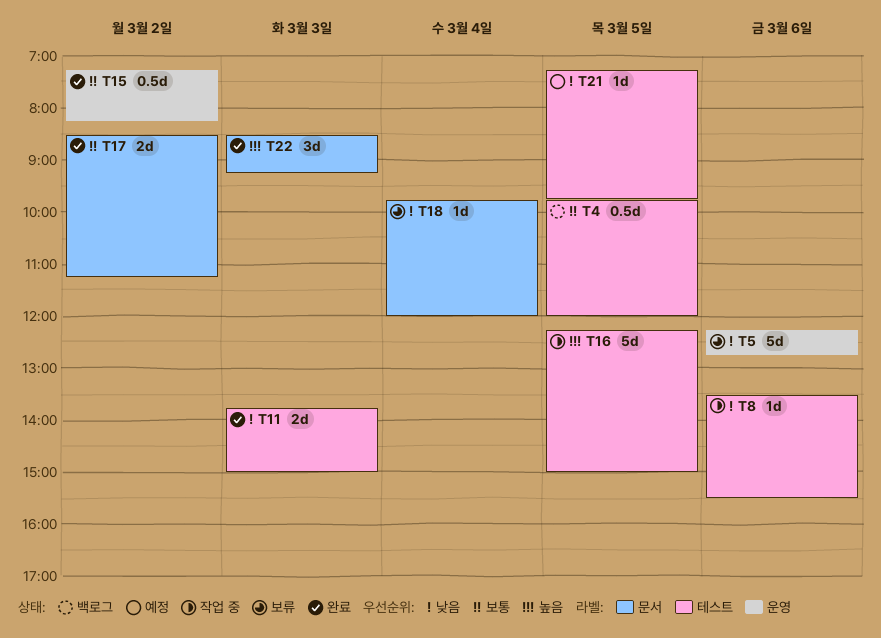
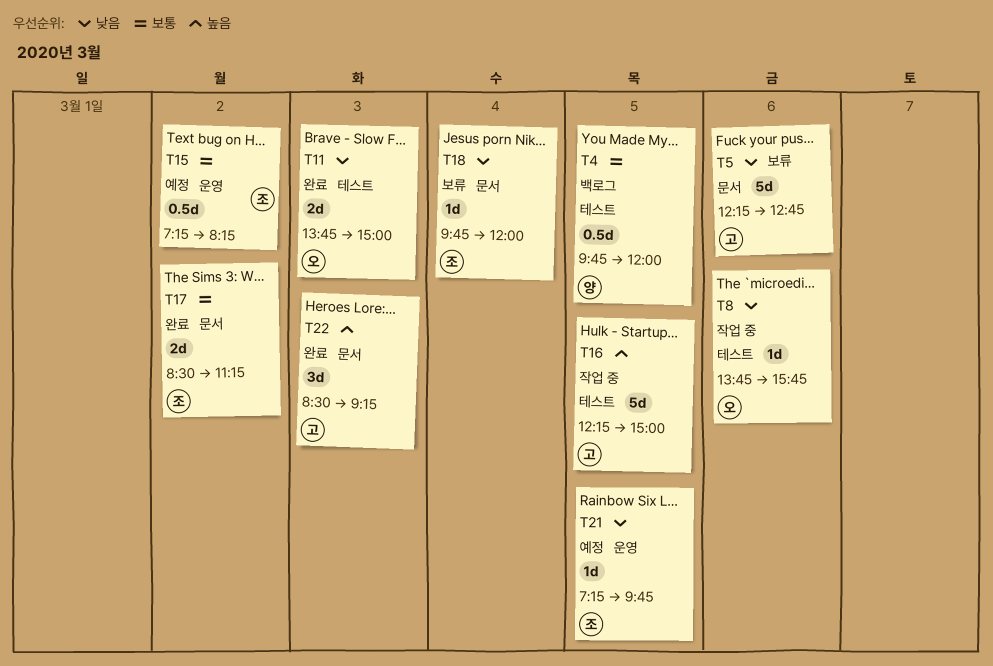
T5, label: 운영 -> 문서
T8, begins: 13:30 -> 13:45
T8, ends: 15:30 -> 15:45
T15, status: 완료 -> 예정
T21, label: 테스트 -> 운영

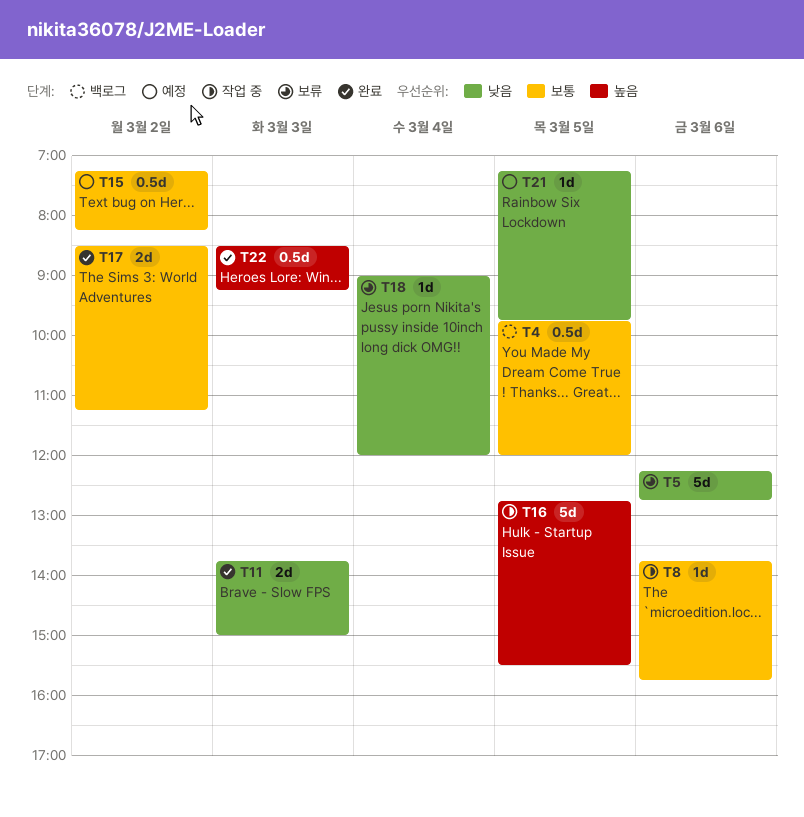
T8, priority: 낮음 -> 보통
T16, begins: 12:15 -> 12:45
T16, ends: 15:00 -> 15:30
T18, begins: 09:45 -> 09:00
T22, estimate: 3d -> 0.5d

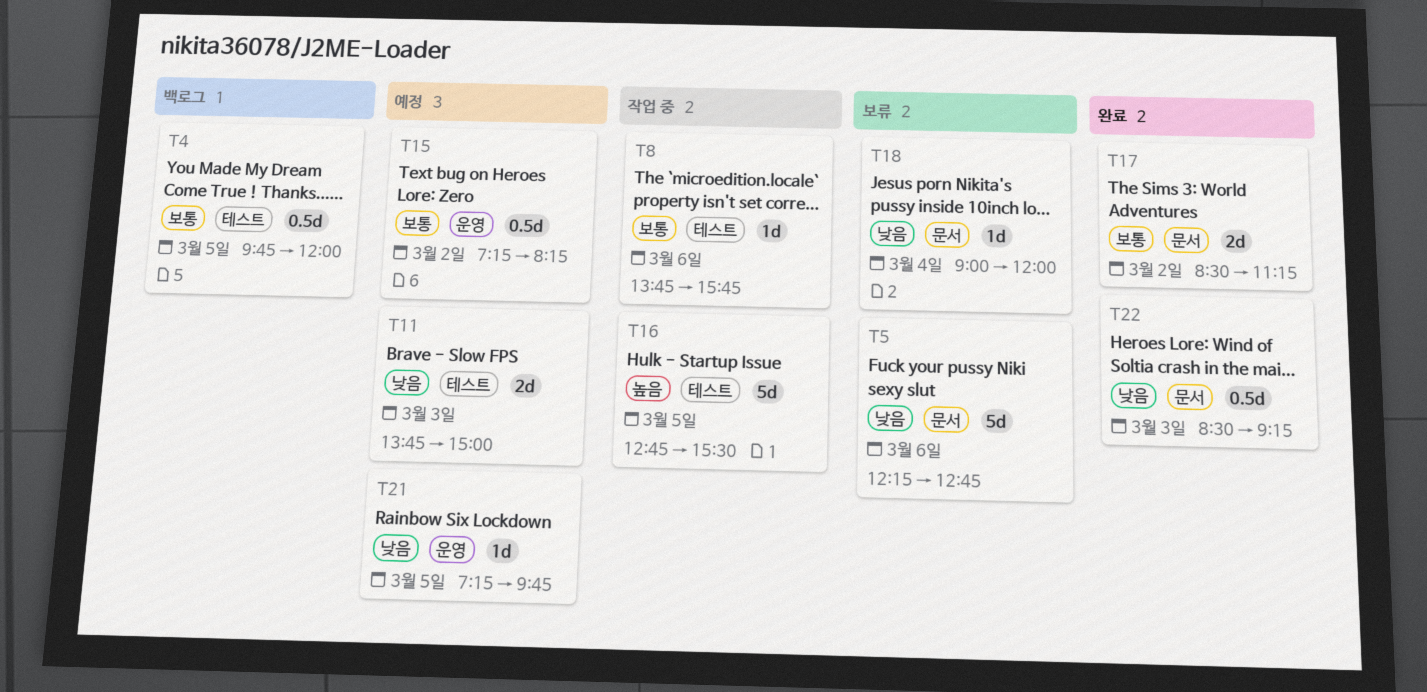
T11, status: 완료 -> 예정
T22, priority: 높음 -> 낮음

